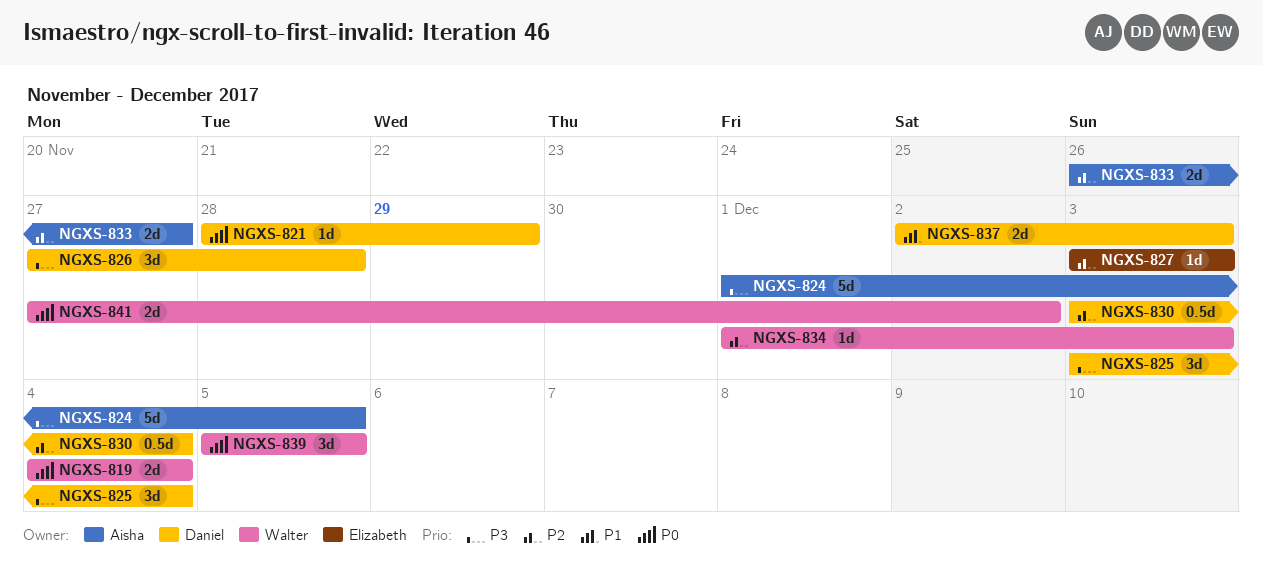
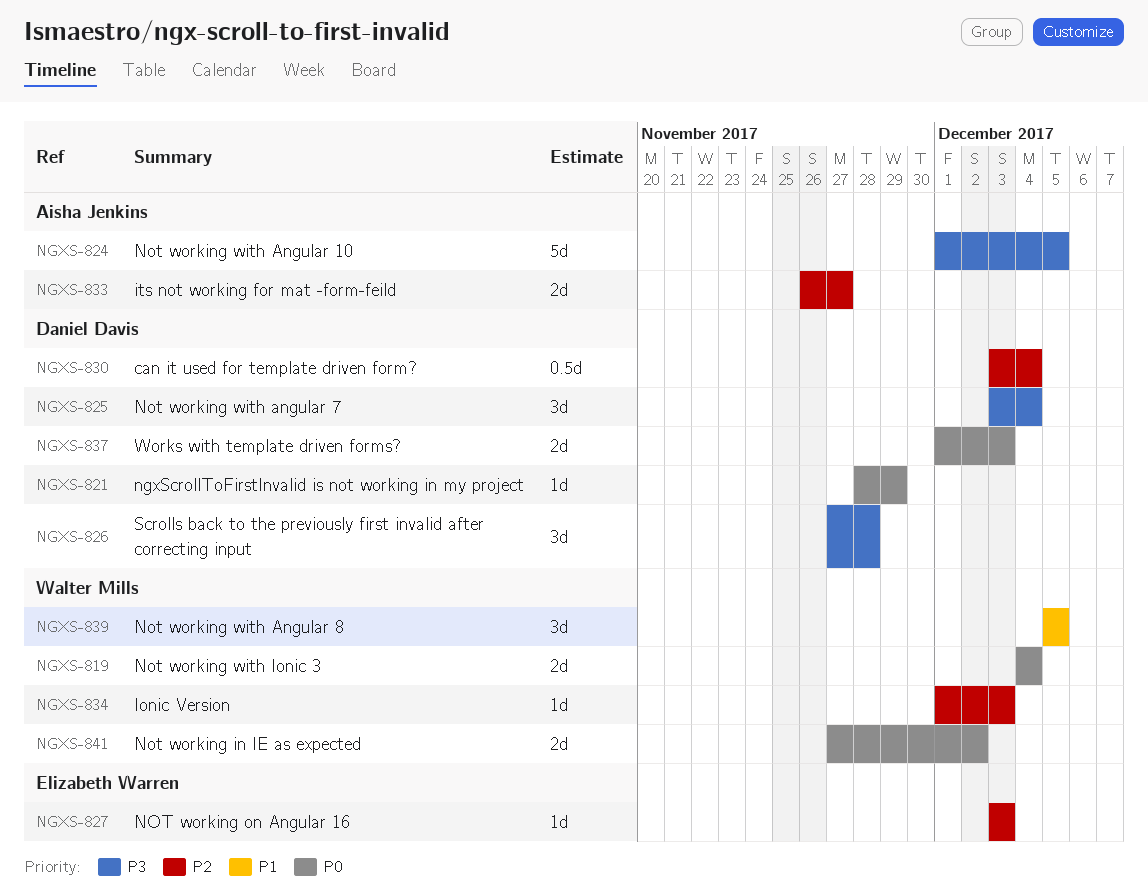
NGXS-837, priority: P1 -> P0
NGXS-837, start: Dec 2 -> Dec 1
NGXS-839, priority: P0 -> P1

